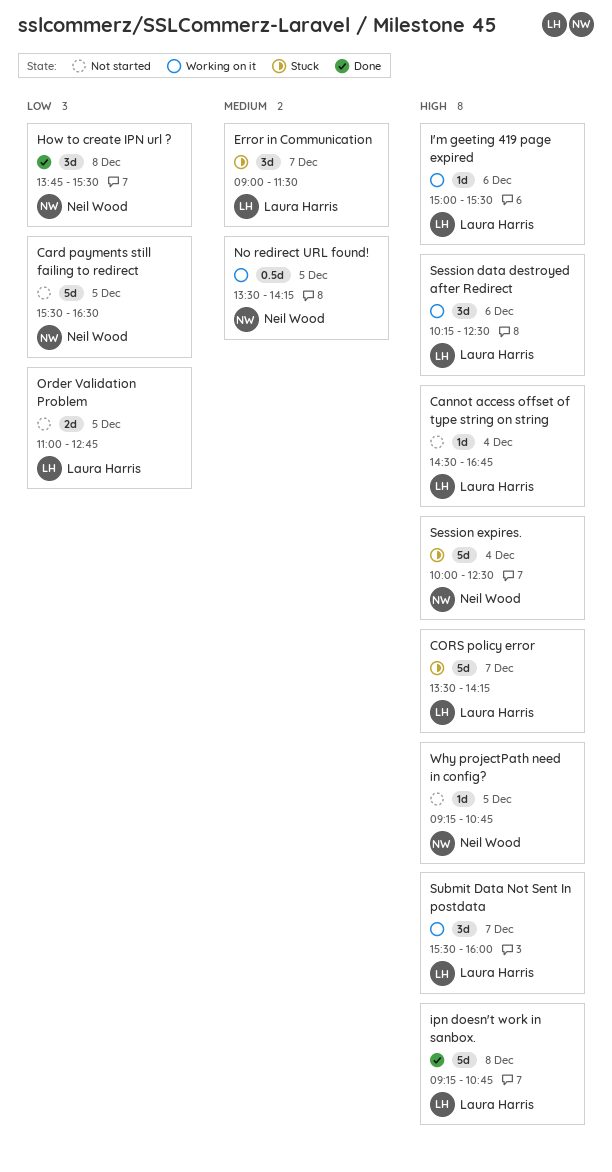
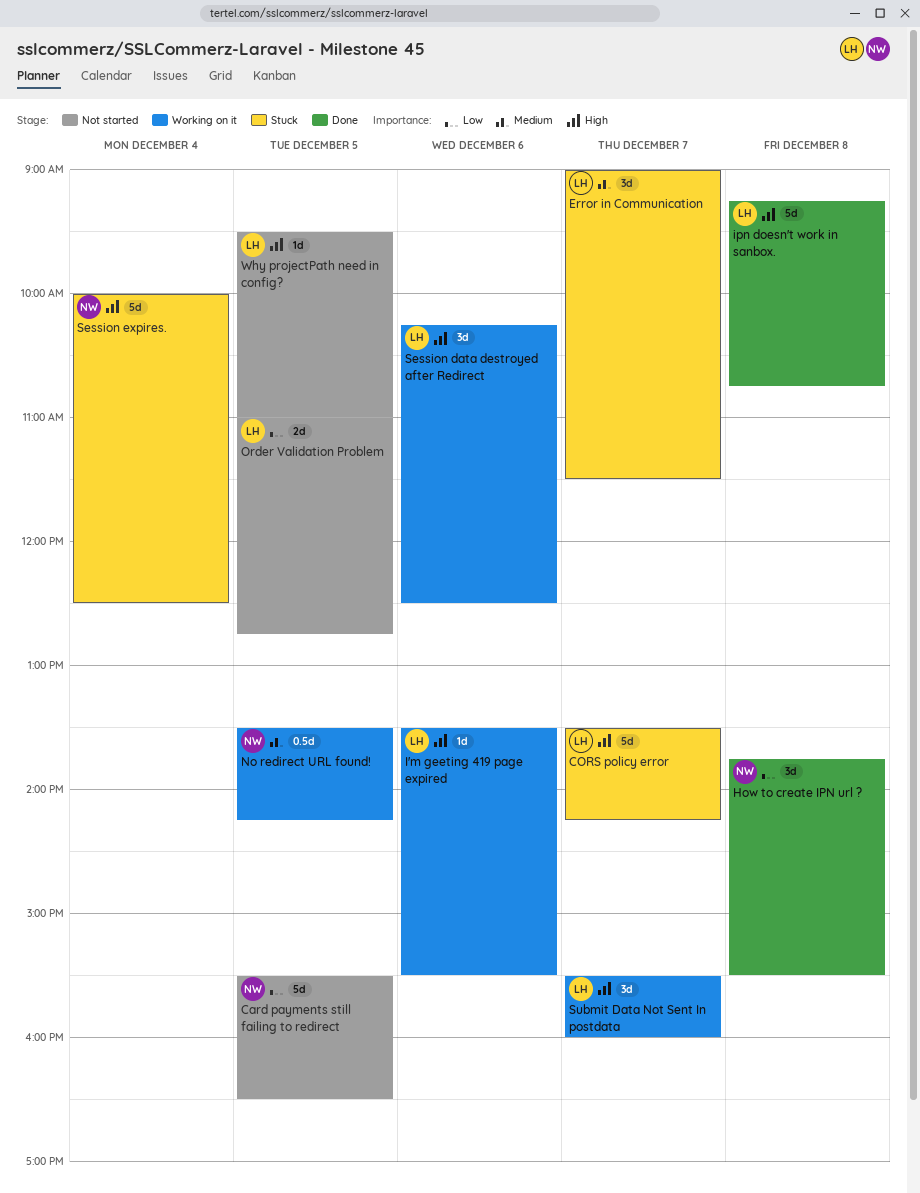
Cannot access offset of type string on string: present -> none
I'm geeting 419 page expired, begins: 15:00 -> 13:30
Why projectPath need in config?, owner: Neil Wood -> Laura Harris
Why projectPath need in config?, begins: 09:15 -> 09:30
Why projectPath need in config?, ends: 10:45 -> 11:00

